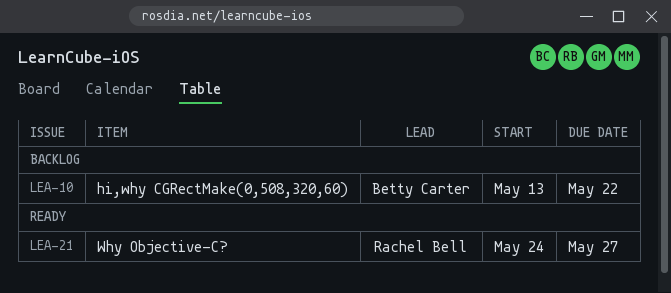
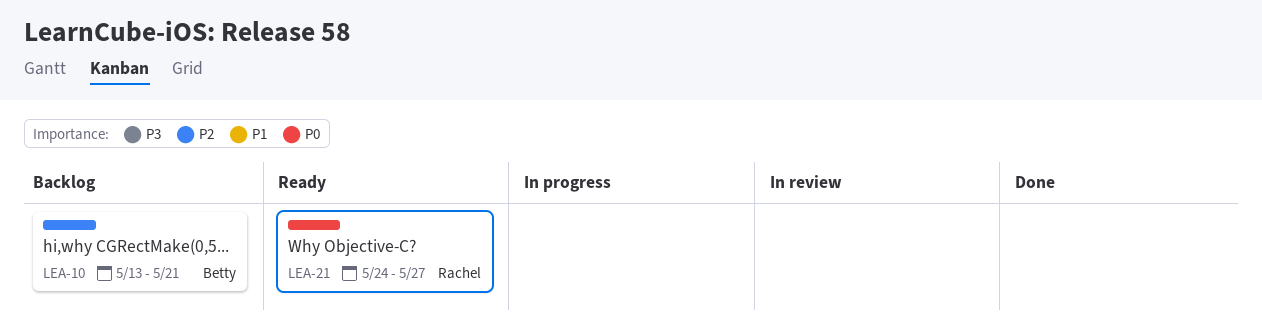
LEA-10, due: May 22 -> May 21

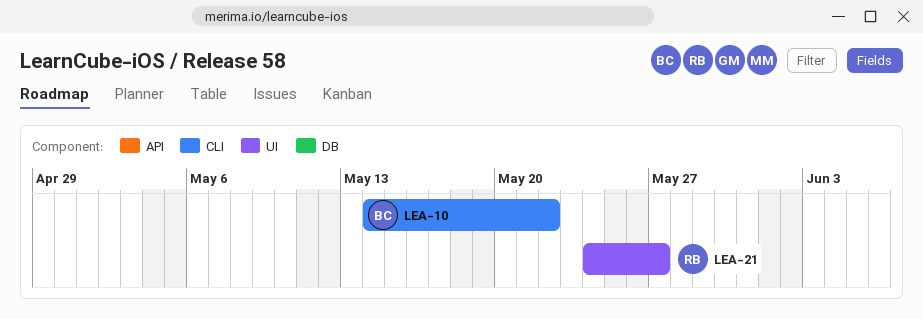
LEA-10, start: May 13 -> May 14
LEA-10, due: May 21 -> May 22

